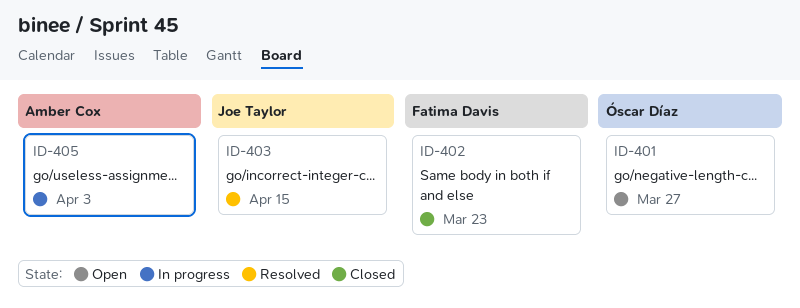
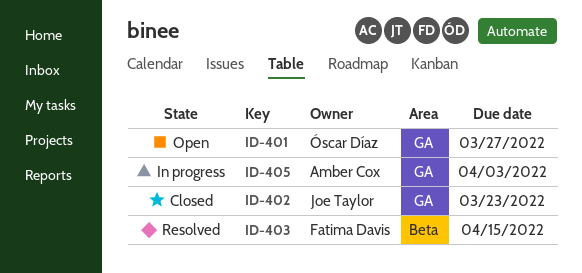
ID-402, owner: Fatima Davis -> Joe Taylor
ID-403, owner: Joe Taylor -> Fatima Davis

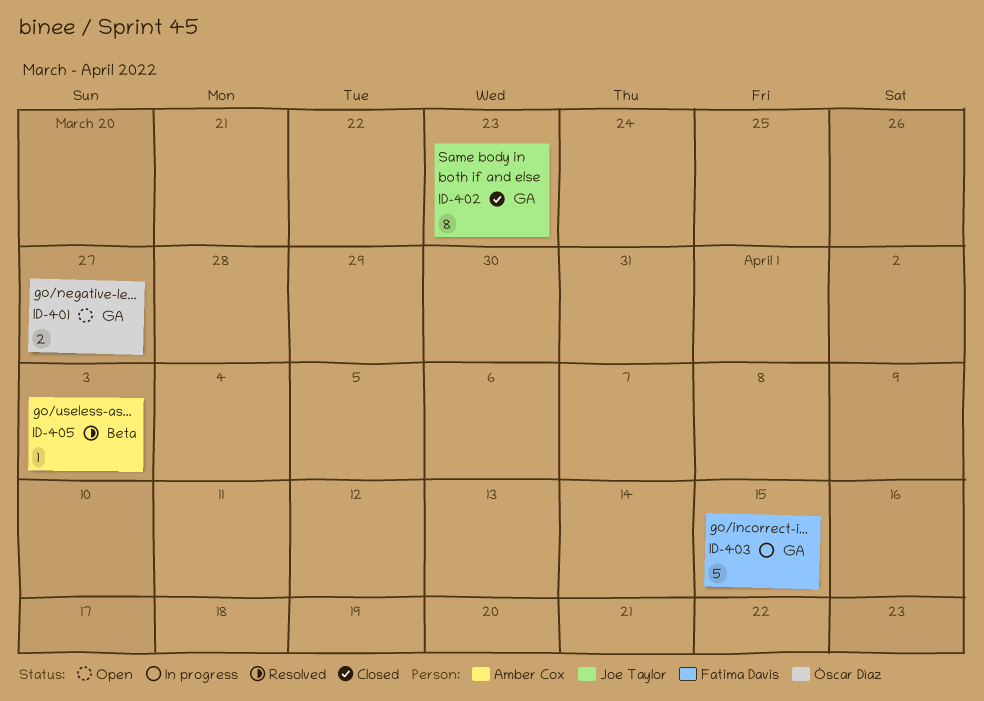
ID-403, status: Resolved -> In progress
ID-403, label: Beta -> GA
ID-405, status: In progress -> Resolved
ID-405, label: GA -> Beta

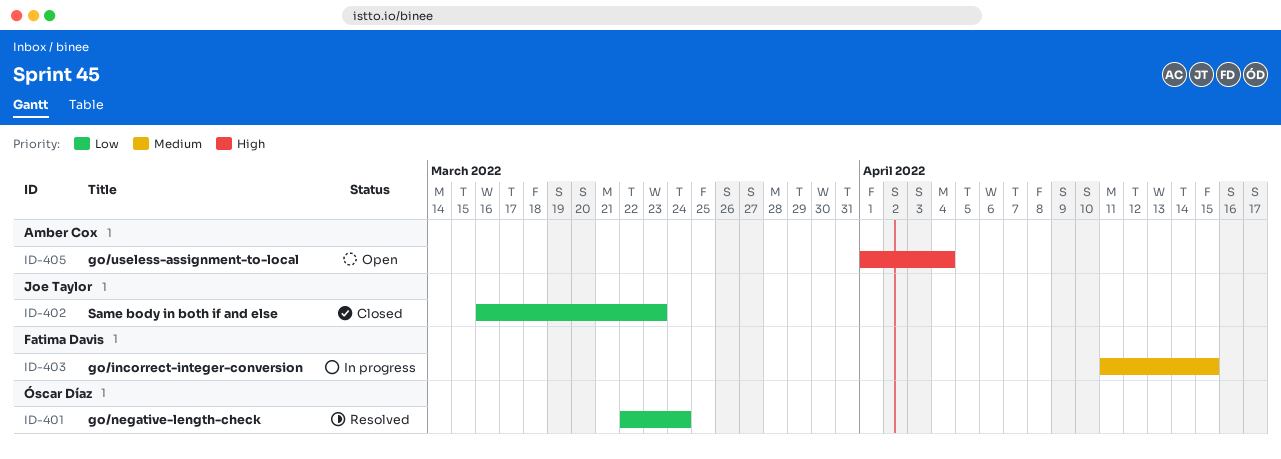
ID-401, status: Open -> Resolved
ID-401, due: Mar 27 -> Mar 24
ID-405, status: Resolved -> Open
ID-405, due: Apr 3 -> Apr 4

